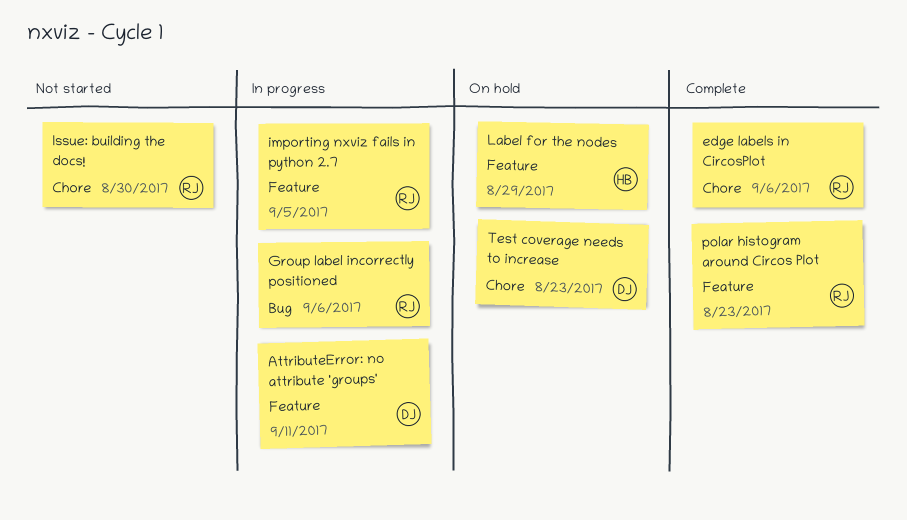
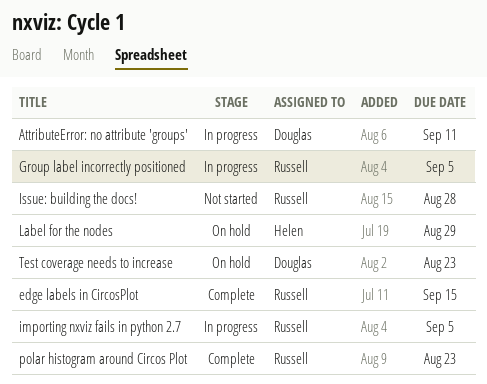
edge labels in CircosPlot, due: Sep 6 -> Sep 15
Group label incorrectly positioned, due: Sep 6 -> Sep 5
Issue: building the docs!, due: Aug 30 -> Aug 28

